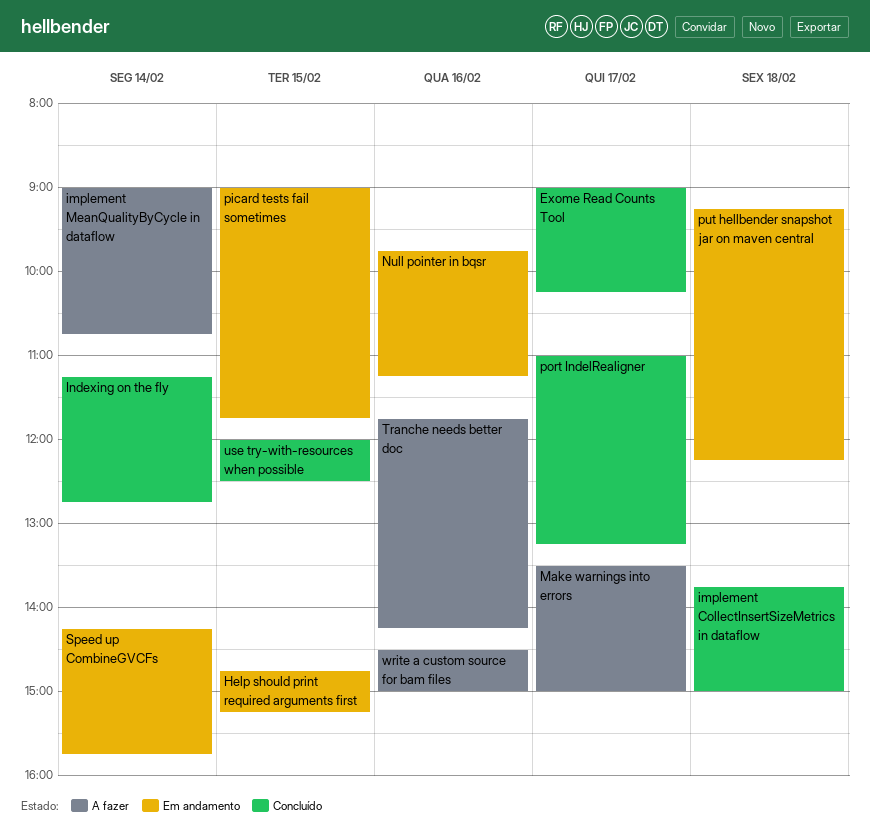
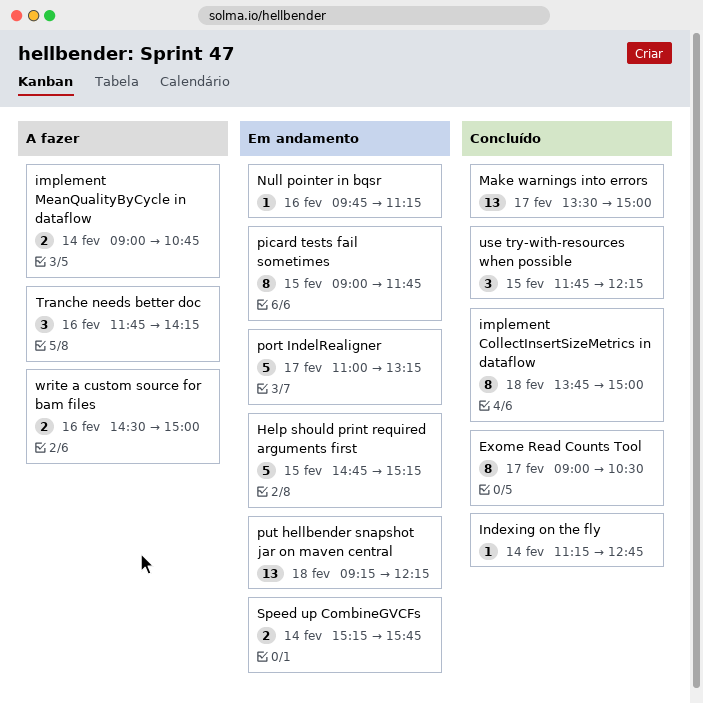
Exome Read Counts Tool, ends: 10:15 -> 10:30
Make warnings into errors, status: A fazer -> Concluído
port IndelRealigner, status: Concluído -> Em andamento
Speed up CombineGVCFs, begins: 14:15 -> 15:15
use try-with-resources when possible, begins: 12:00 -> 11:45
use try-with-resources when possible, ends: 12:30 -> 12:15

